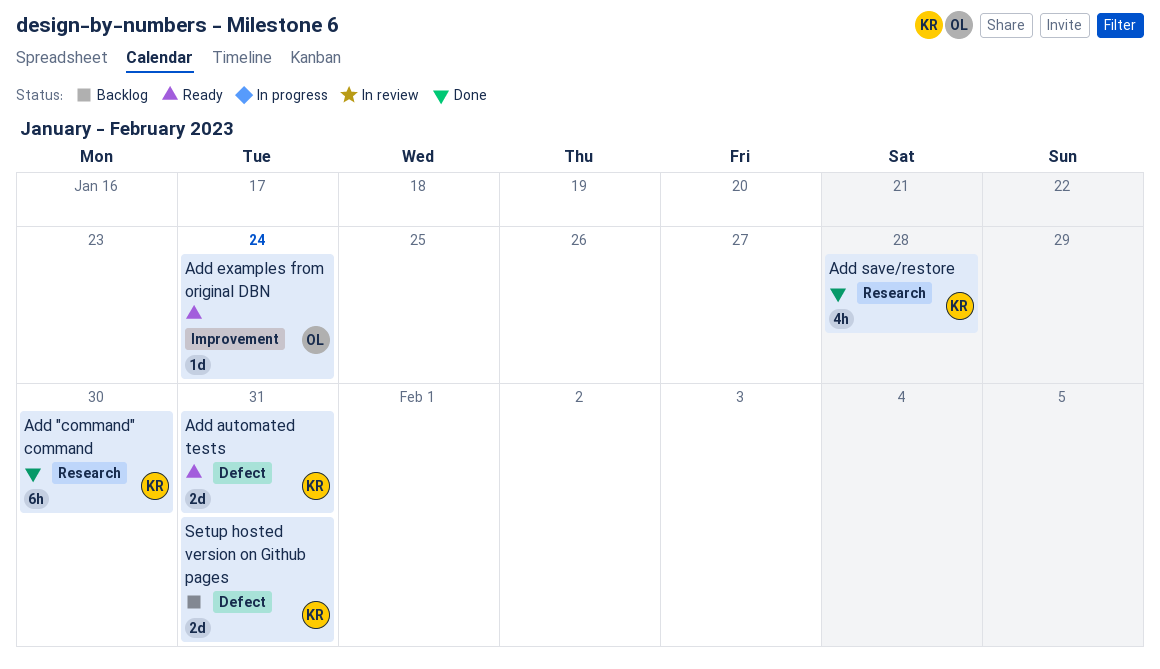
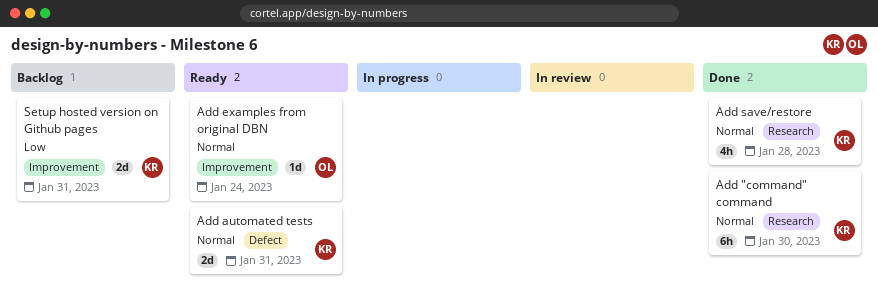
Setup hosted version on Github pages, label: Defect -> Improvement

